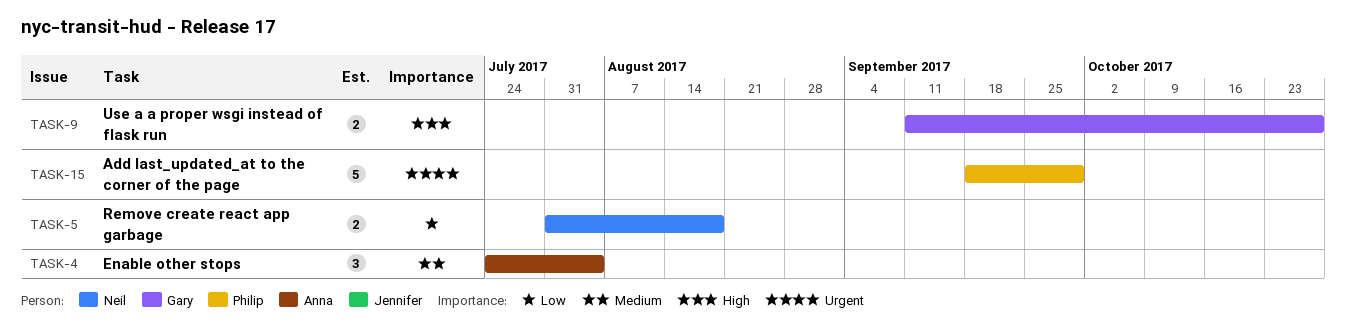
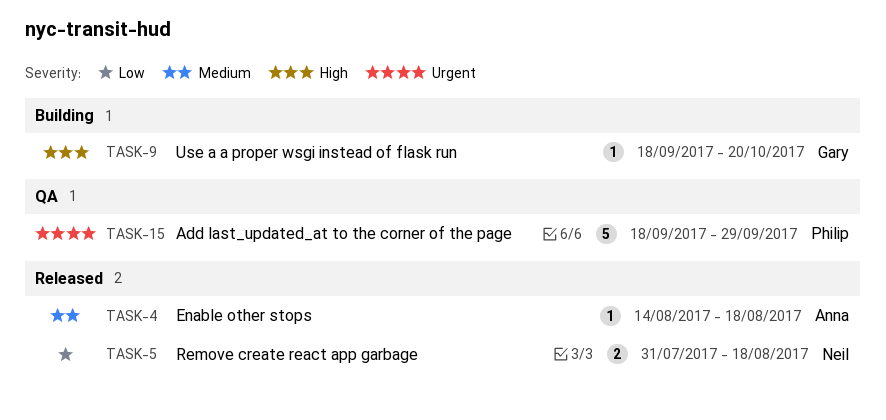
TASK-4, estimate: 3 -> 1
TASK-4, start: Jul 24 -> Aug 14
TASK-4, due: Aug 4 -> Aug 18
TASK-9, estimate: 2 -> 1
TASK-9, start: Sep 11 -> Sep 18
TASK-9, due: Oct 27 -> Oct 20

